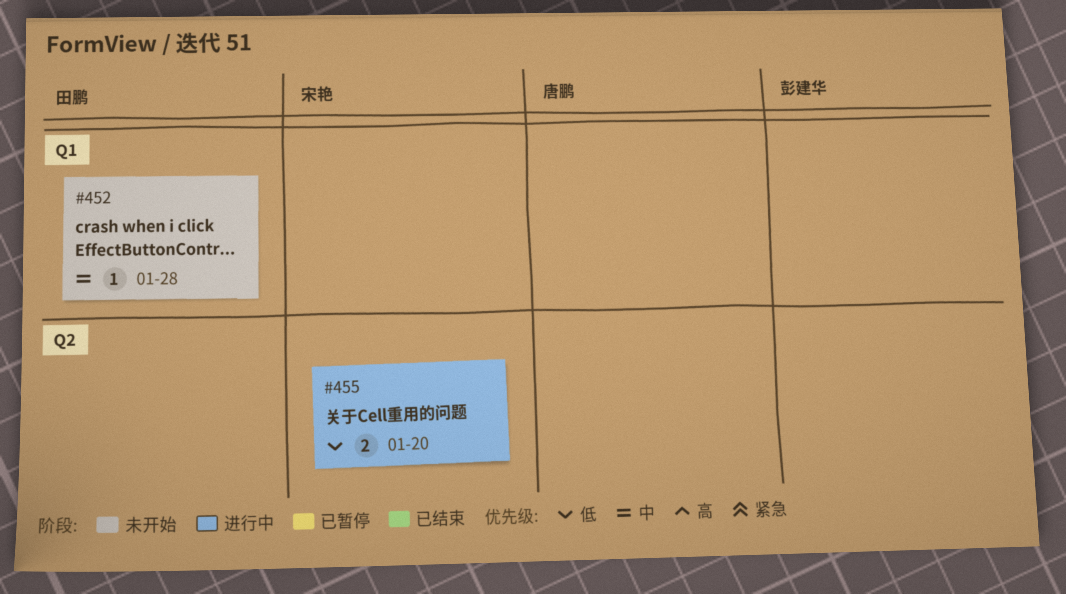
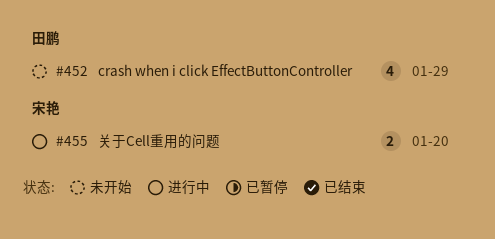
#452, estimate: 1 -> 4
#452, due: Jan 28 -> Jan 29

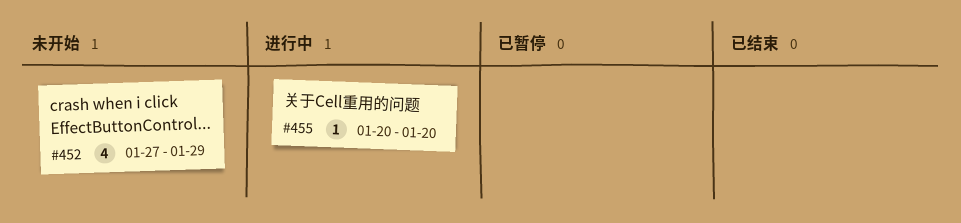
#455, estimate: 2 -> 1

